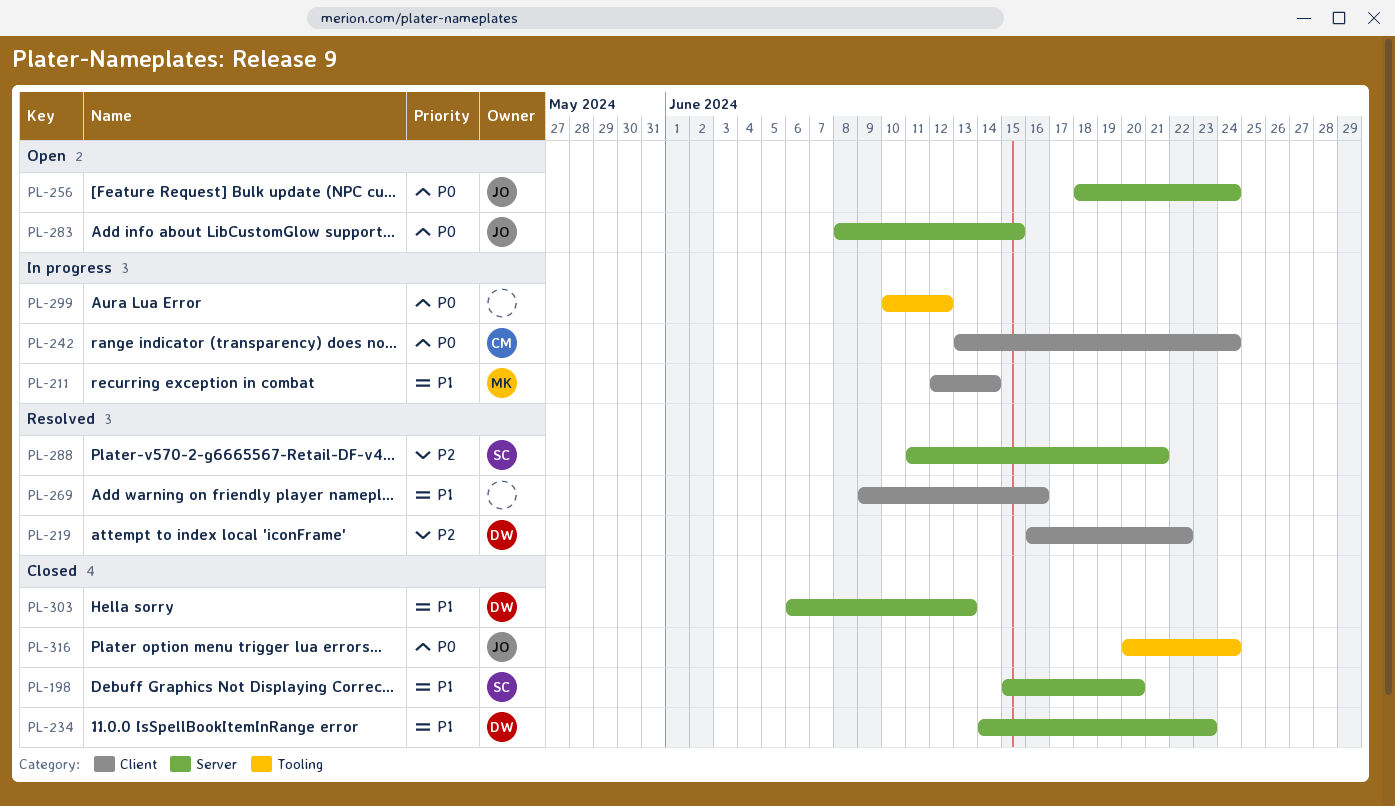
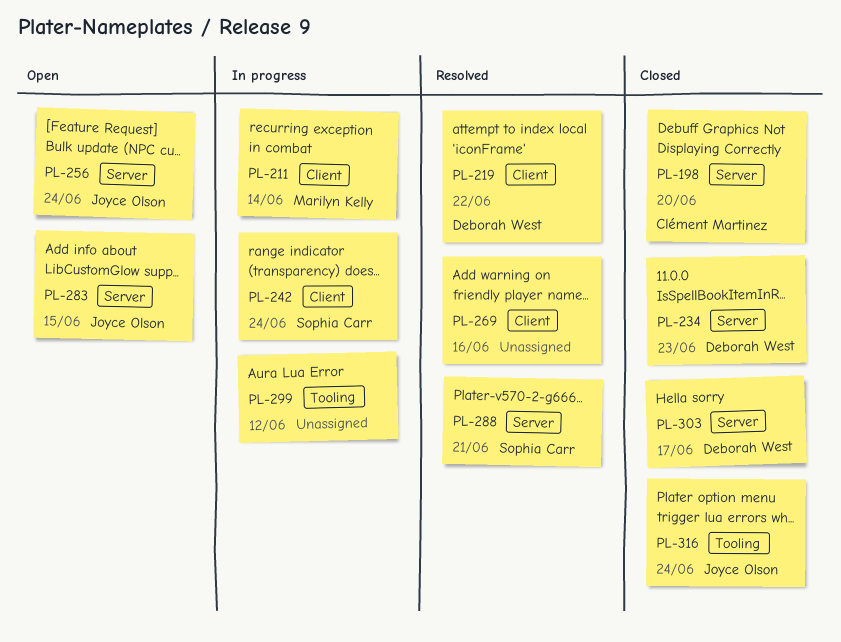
PL-198, owner: Sophia Carr -> Clément Martinez
PL-242, owner: Clément Martinez -> Sophia Carr
PL-303, due: Jun 13 -> Jun 17

